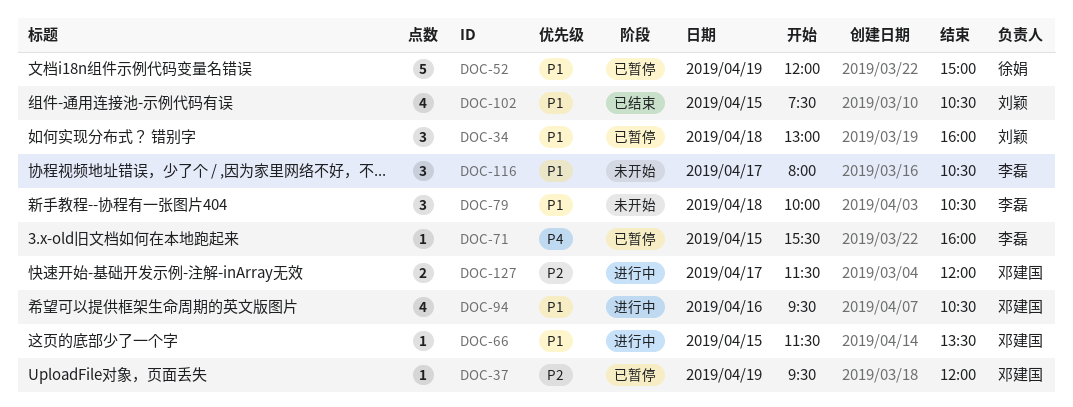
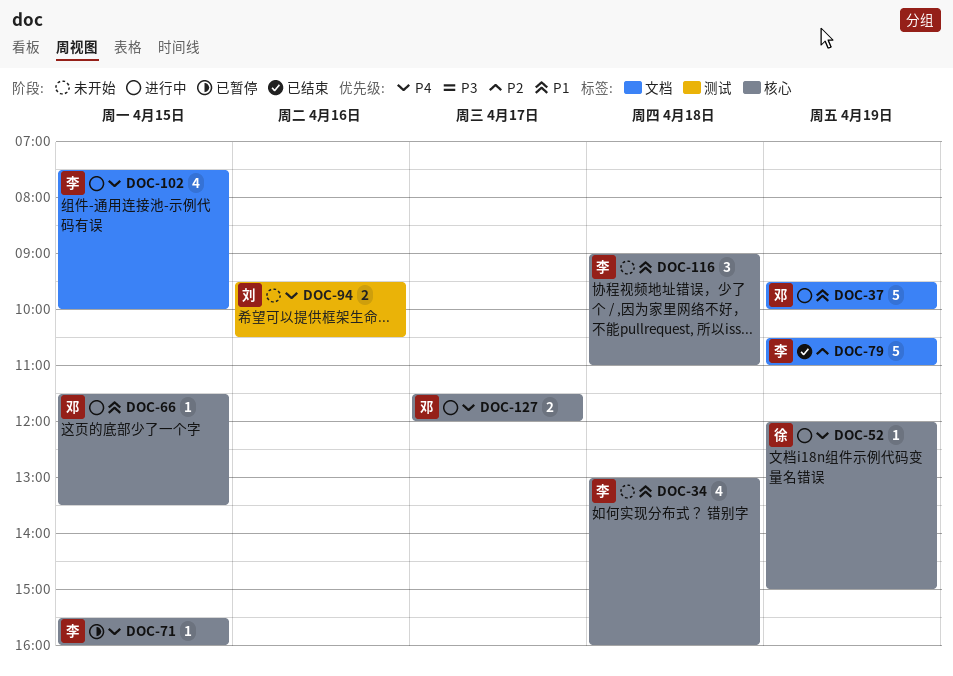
DOC-34, status: 已暂停 -> 未开始
DOC-34, owner: 刘颖 -> 李磊
DOC-34, estimate: 3 -> 4
DOC-37, status: 已暂停 -> 进行中
DOC-37, priority: P2 -> P1
DOC-37, estimate: 1 -> 5
DOC-37, ends: 12:00 -> 10:00
DOC-52, status: 已暂停 -> 进行中
DOC-52, priority: P1 -> P4
DOC-52, estimate: 5 -> 1
DOC-79, status: 未开始 -> 已结束
DOC-79, priority: P1 -> P2
DOC-79, estimate: 3 -> 5
DOC-79, day: Apr 18 -> Apr 19
DOC-79, begins: 10:00 -> 10:30
DOC-79, ends: 10:30 -> 11:00
DOC-94, status: 进行中 -> 未开始
DOC-94, owner: 邓建国 -> 刘颖
DOC-94, priority: P1 -> P4
DOC-94, estimate: 4 -> 2
DOC-102, status: 已结束 -> 进行中
DOC-102, owner: 刘颖 -> 李磊
DOC-102, priority: P1 -> P4
DOC-102, ends: 10:30 -> 10:00
DOC-116, day: Apr 17 -> Apr 18
DOC-116, begins: 08:00 -> 09:00
DOC-116, ends: 10:30 -> 11:00
DOC-127, priority: P2 -> P4

